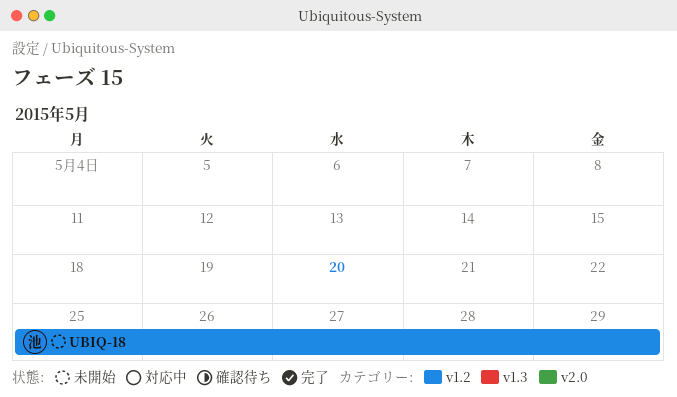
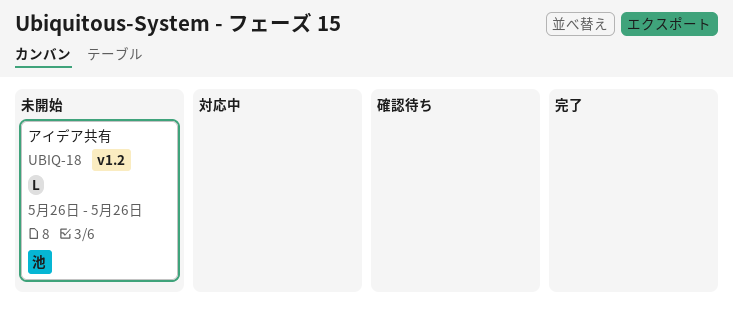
UBIQ-18, start: May 25 -> May 26
UBIQ-18, due: May 29 -> May 26

